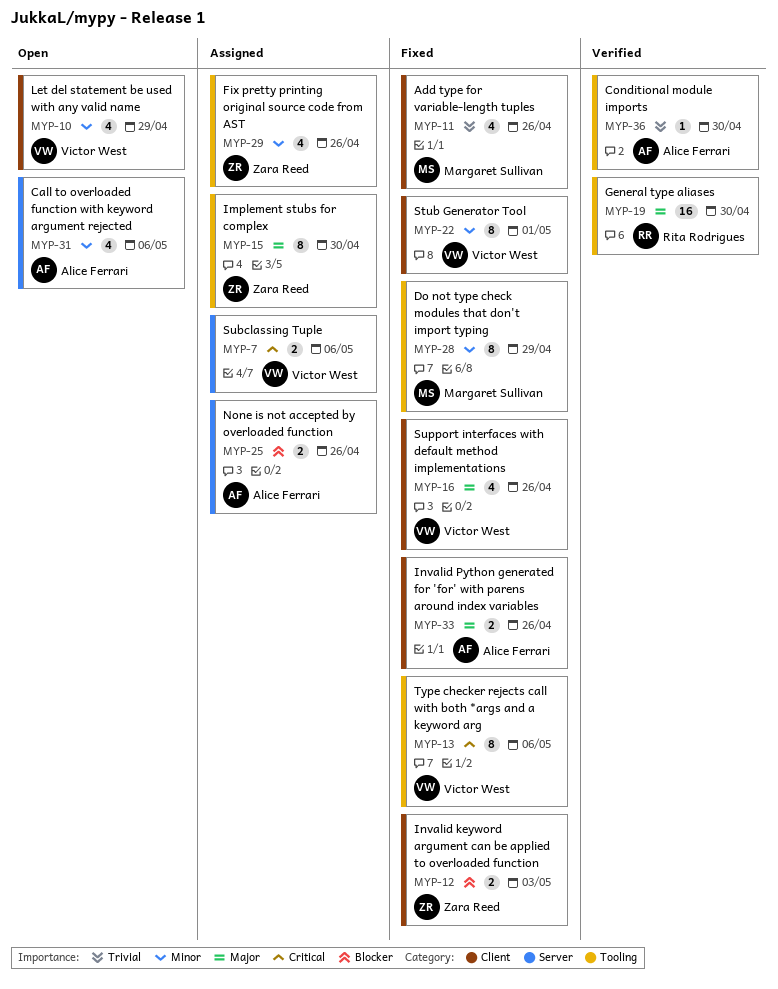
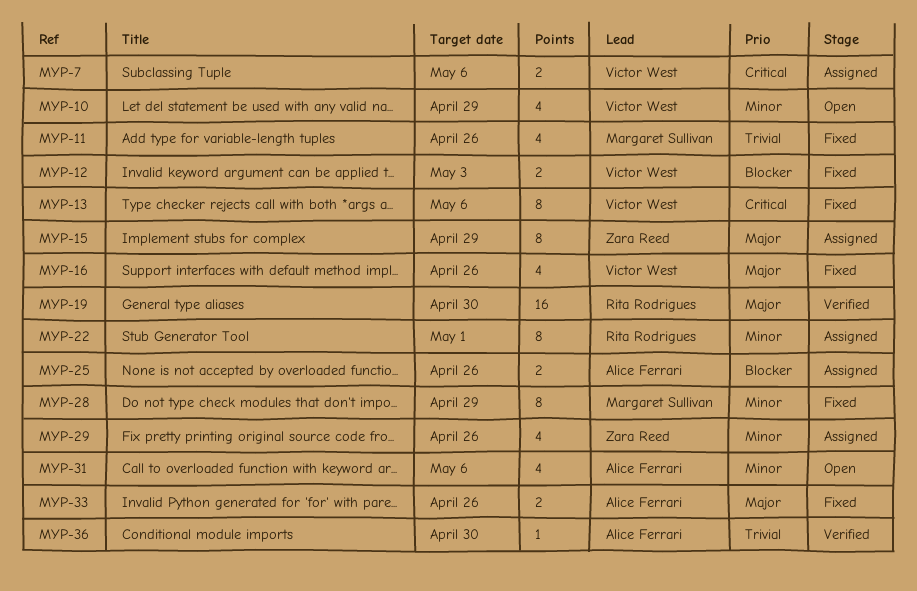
MYP-12, owner: Zara Reed -> Victor West
MYP-15, due: Apr 30 -> Apr 29
MYP-22, status: Fixed -> Assigned
MYP-22, owner: Victor West -> Rita Rodrigues

